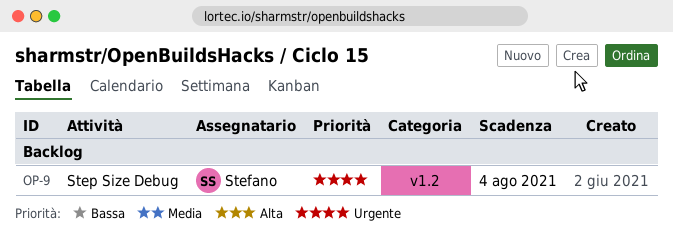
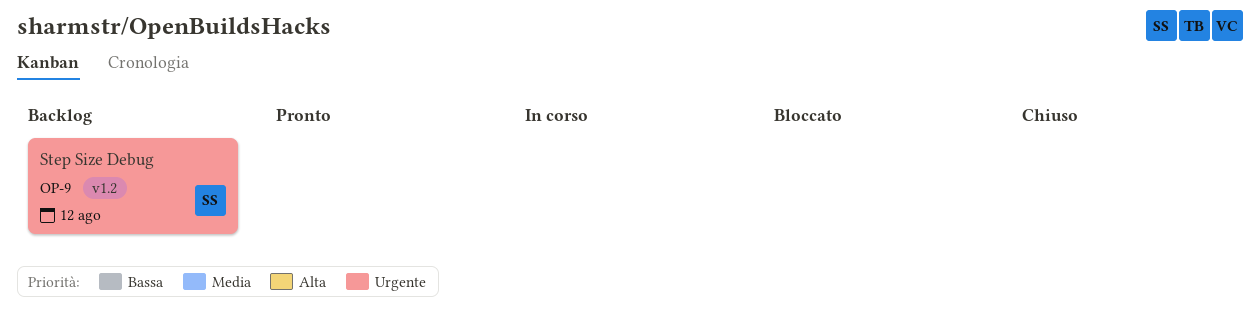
OP-9, due: Aug 4 -> Aug 12

